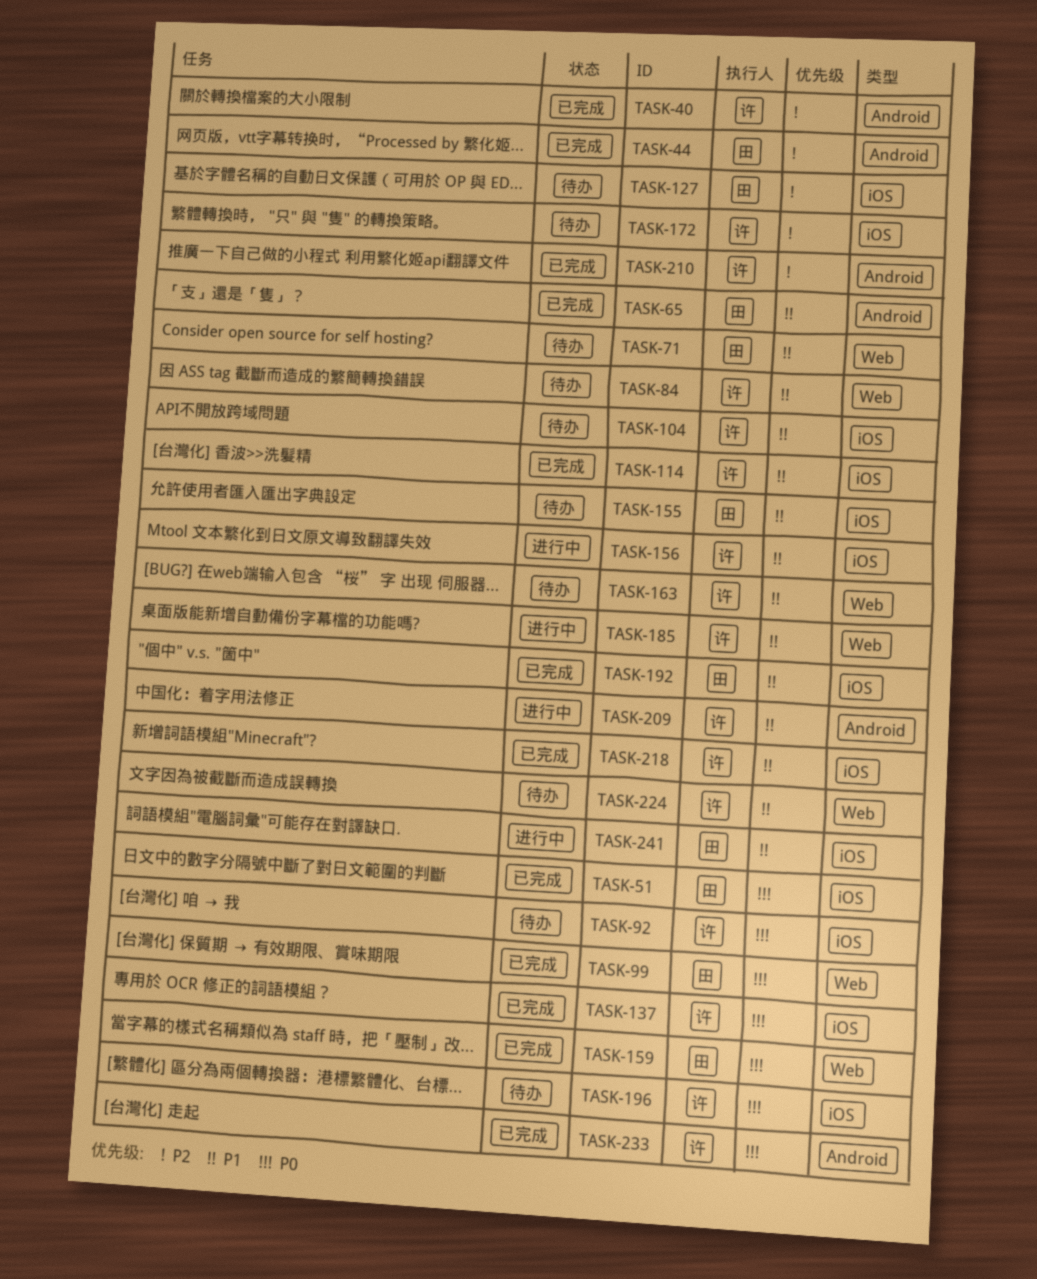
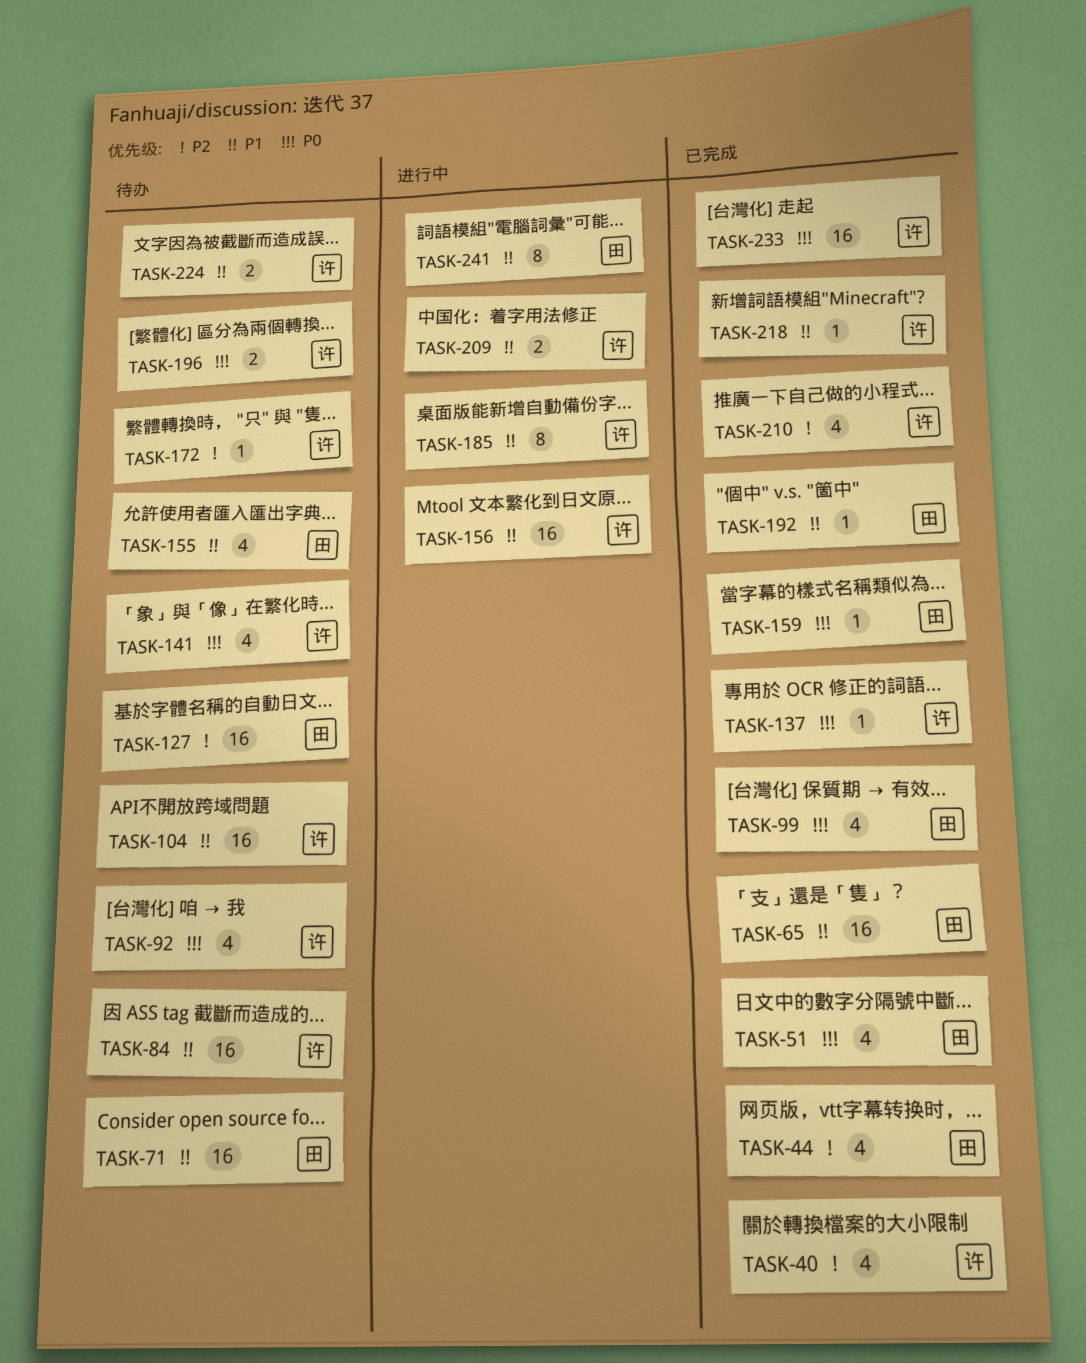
TASK-114: present -> none
TASK-141: none -> present
TASK-163: present -> none

